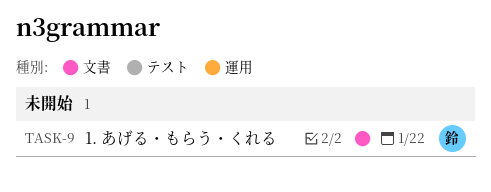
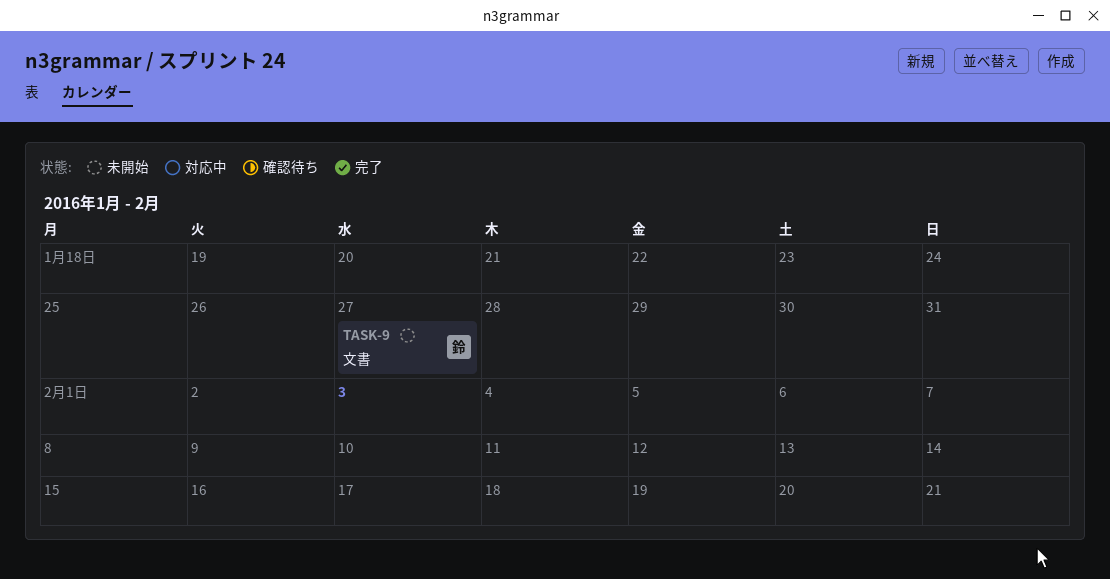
TASK-9, due: Jan 22 -> Jan 27

